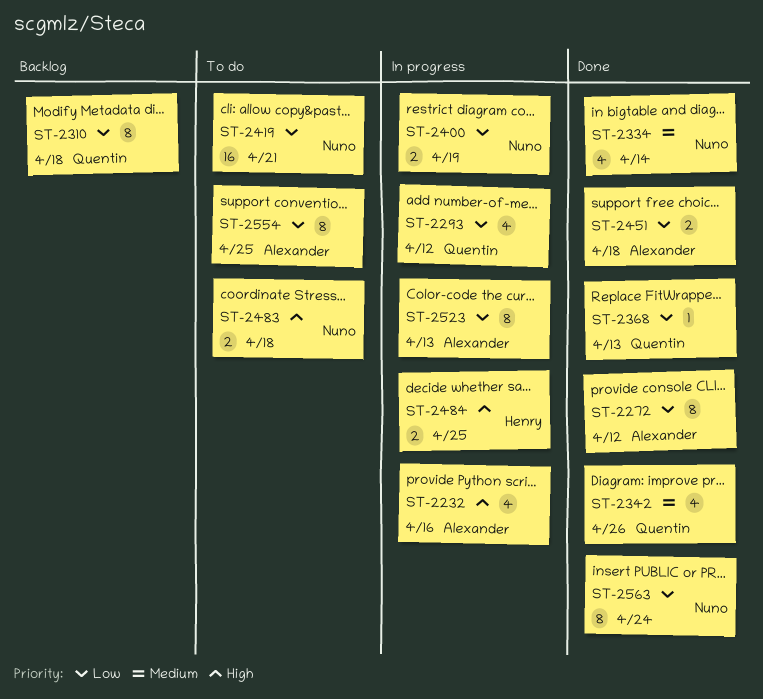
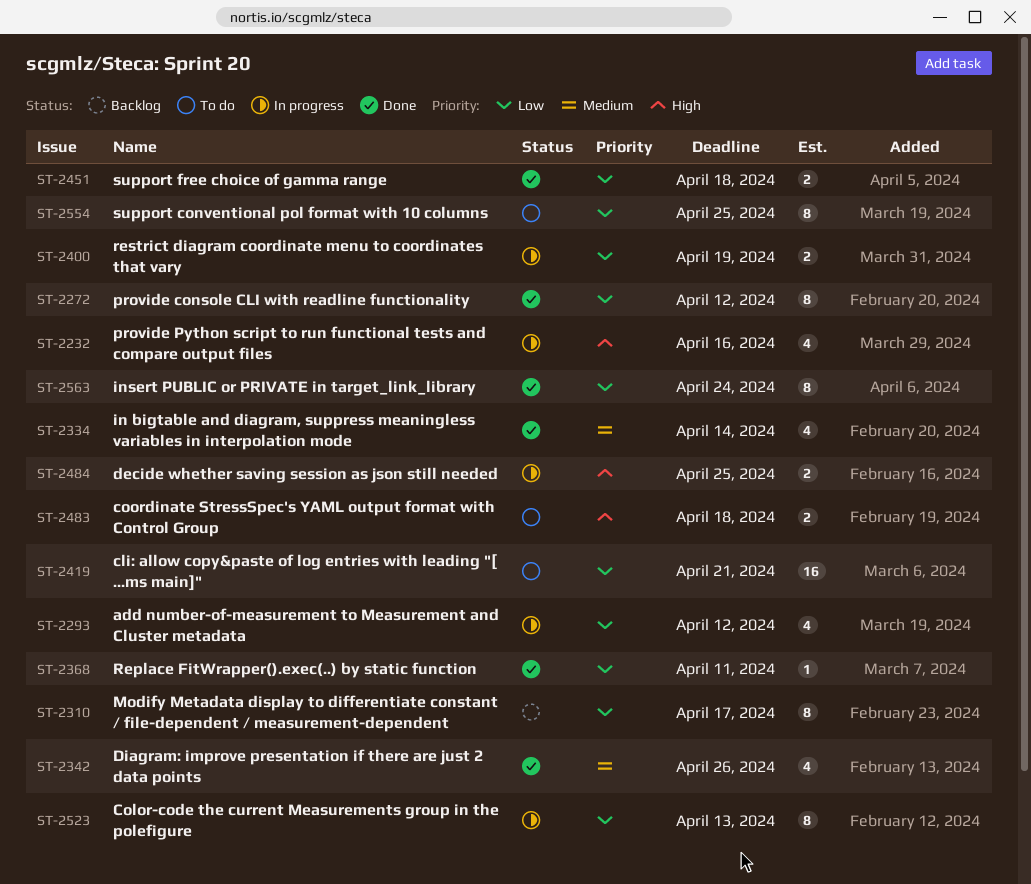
ST-2310, due: Apr 18 -> Apr 17
ST-2368, due: Apr 13 -> Apr 11

